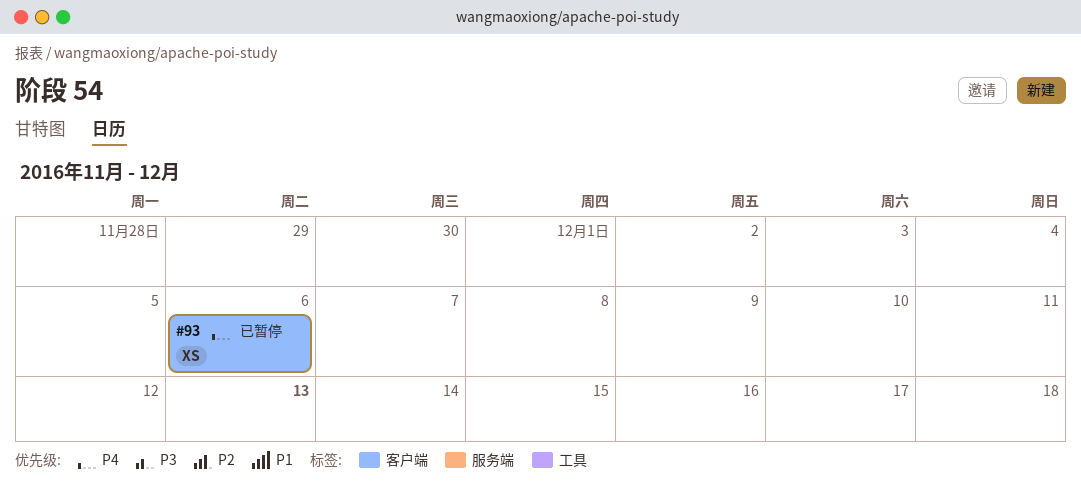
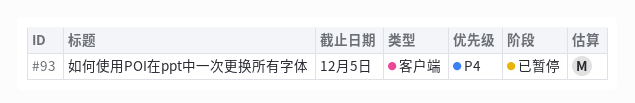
#93, estimate: XS -> M
#93, due: Dec 6 -> Dec 5

